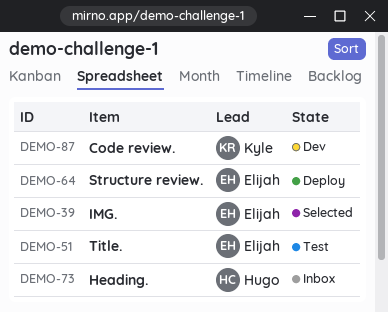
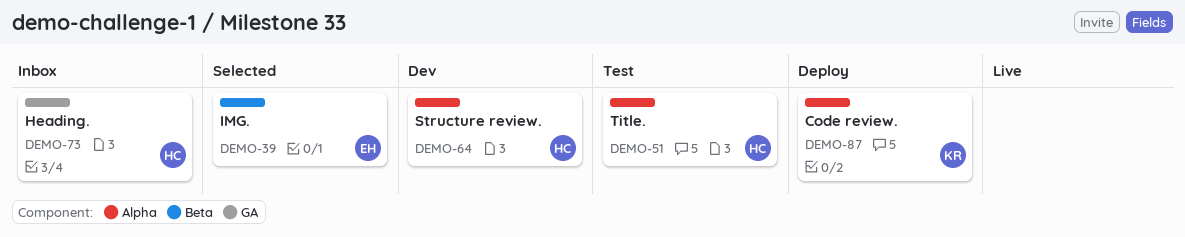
DEMO-51, owner: Elijah -> Hugo
DEMO-64, status: Deploy -> Dev
DEMO-64, owner: Elijah -> Hugo
DEMO-87, status: Dev -> Deploy

